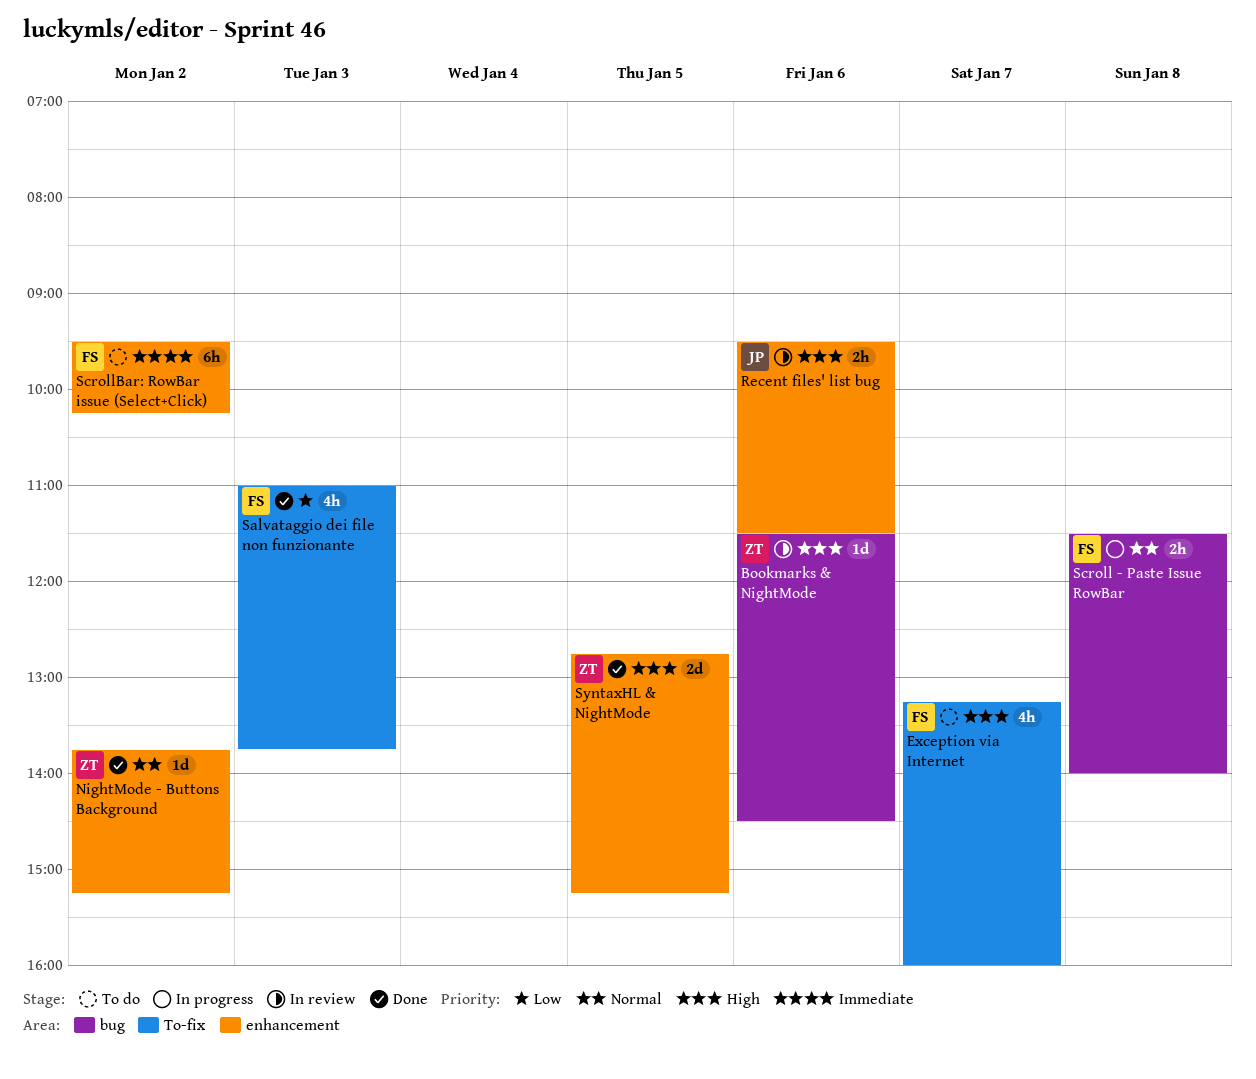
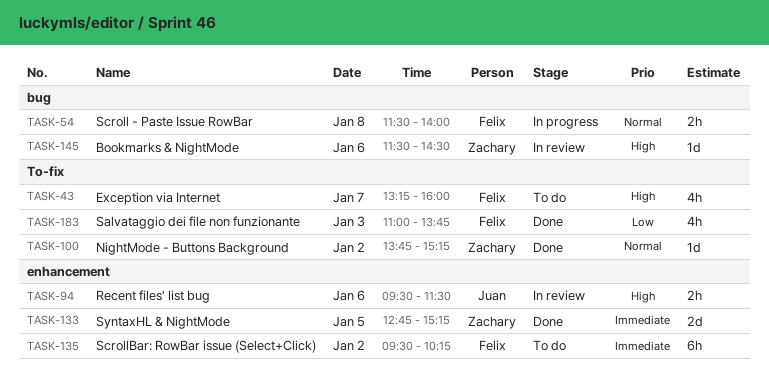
NightMode - Buttons Background, label: enhancement -> To-fix
SyntaxHL & NightMode, priority: High -> Immediate

